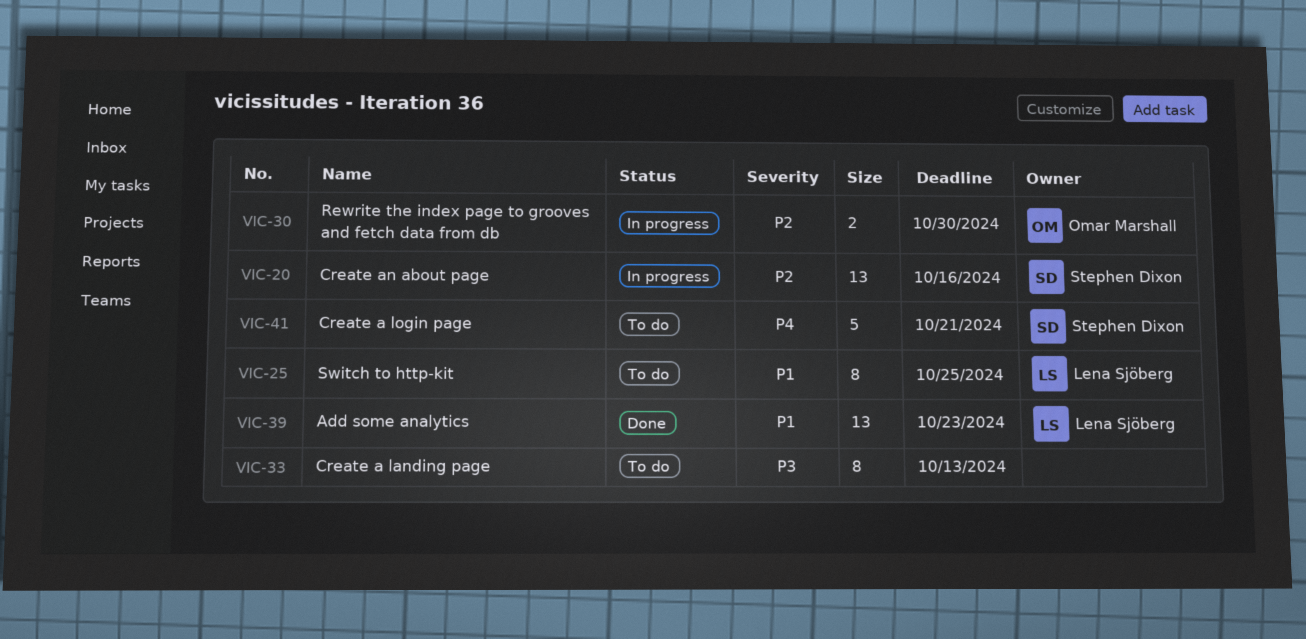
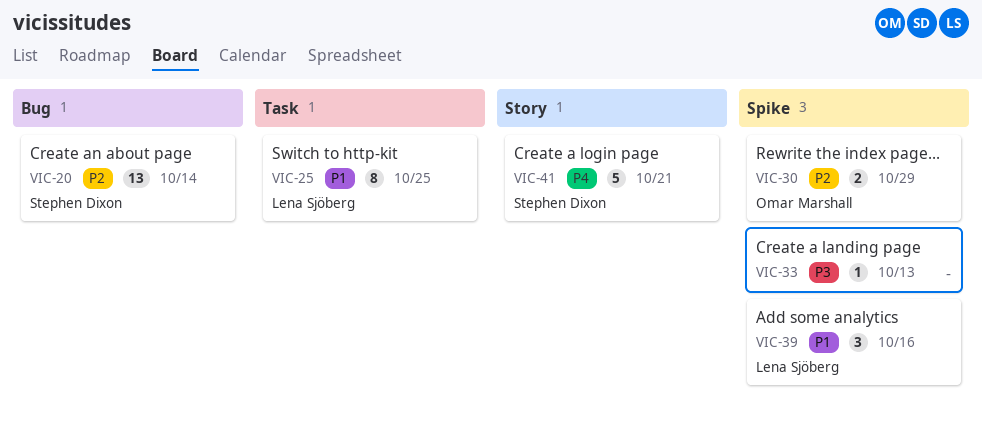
VIC-20, due: Oct 16 -> Oct 14
VIC-30, due: Oct 30 -> Oct 29
VIC-33, estimate: 8 -> 1
VIC-39, estimate: 13 -> 3
VIC-39, due: Oct 23 -> Oct 16

